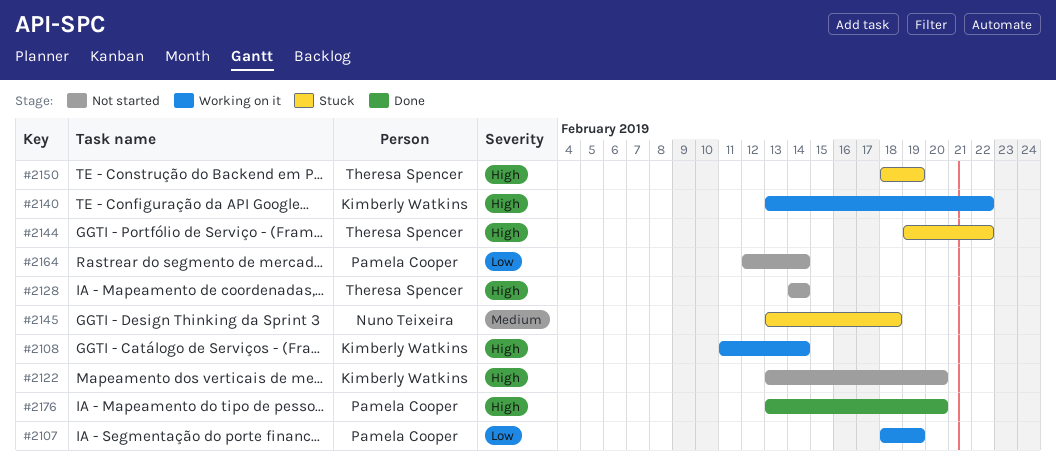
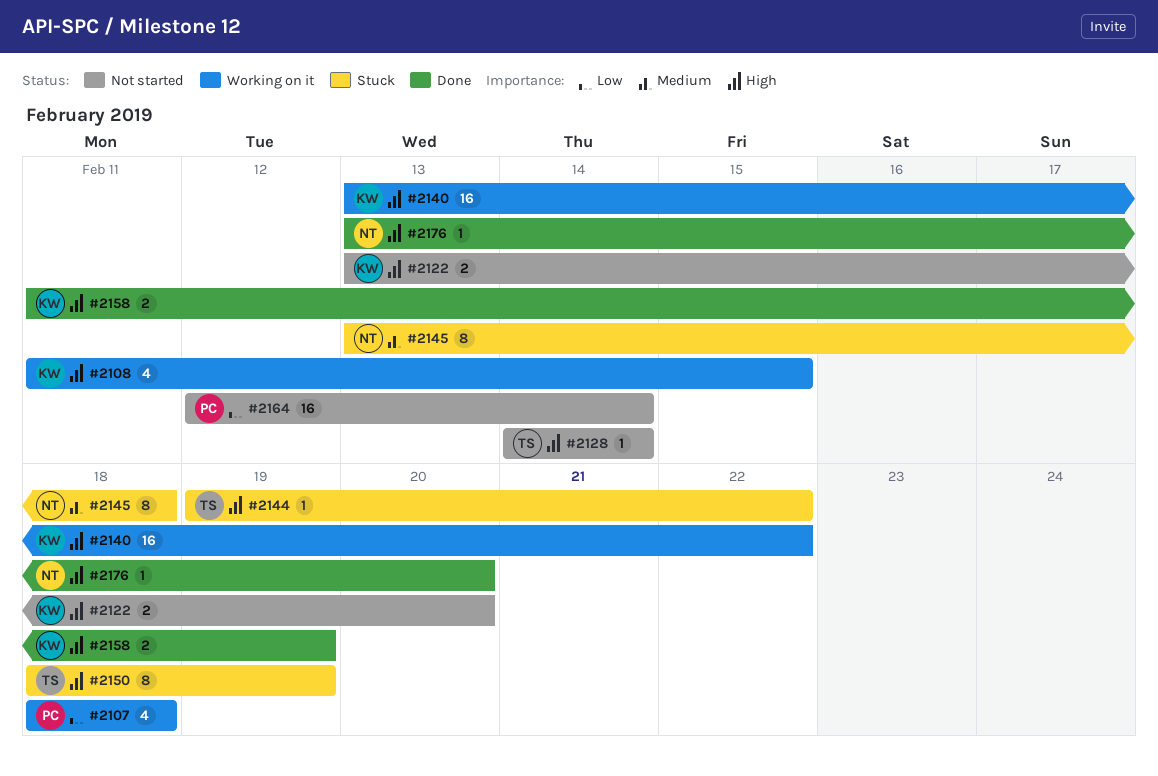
#2107, due: Feb 19 -> Feb 18
#2108, due: Feb 14 -> Feb 15
#2158: none -> present
#2176, owner: Pamela Cooper -> Nuno Teixeira

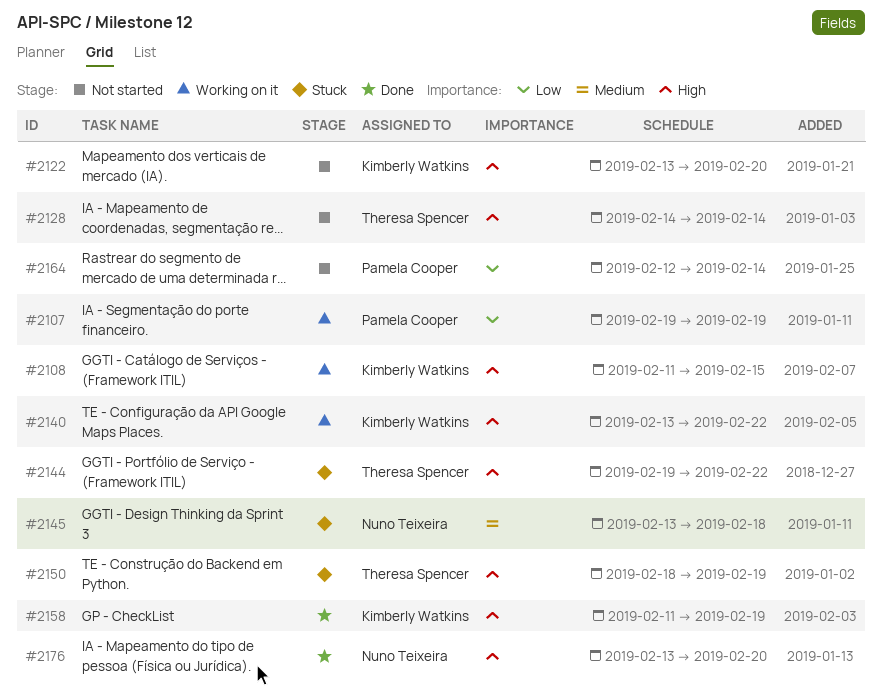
#2107, start: Feb 18 -> Feb 19
#2107, due: Feb 18 -> Feb 19

